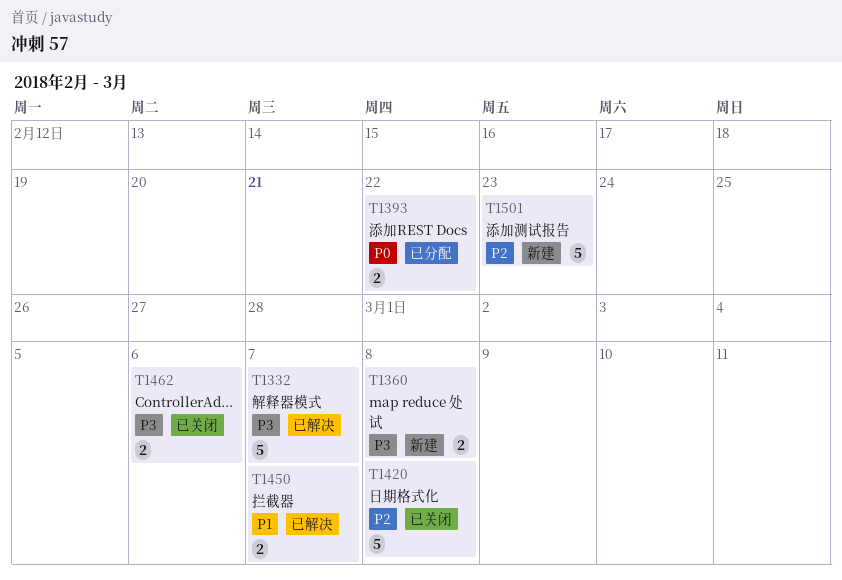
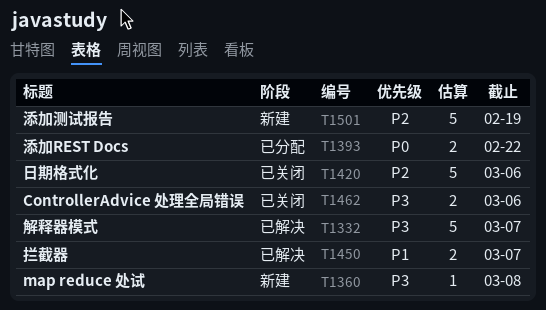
T1360, estimate: 2 -> 1
T1420, due: Mar 8 -> Mar 6
T1501, due: Feb 23 -> Feb 19

